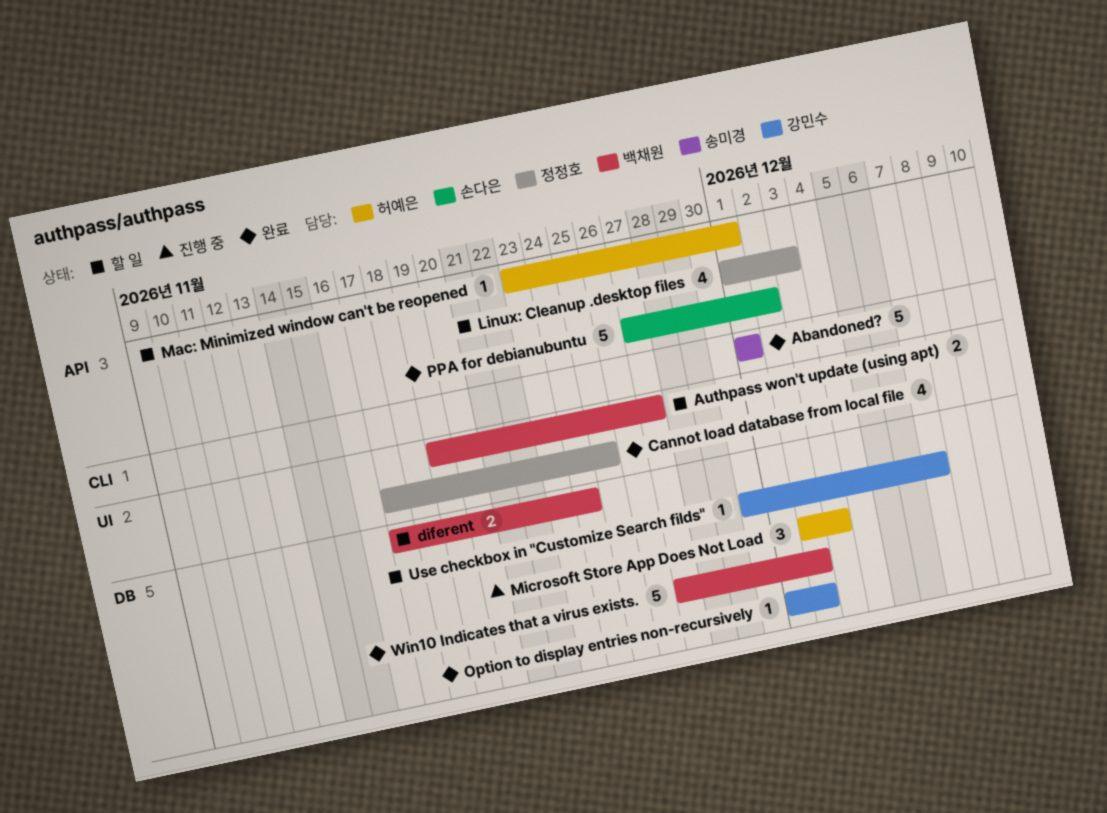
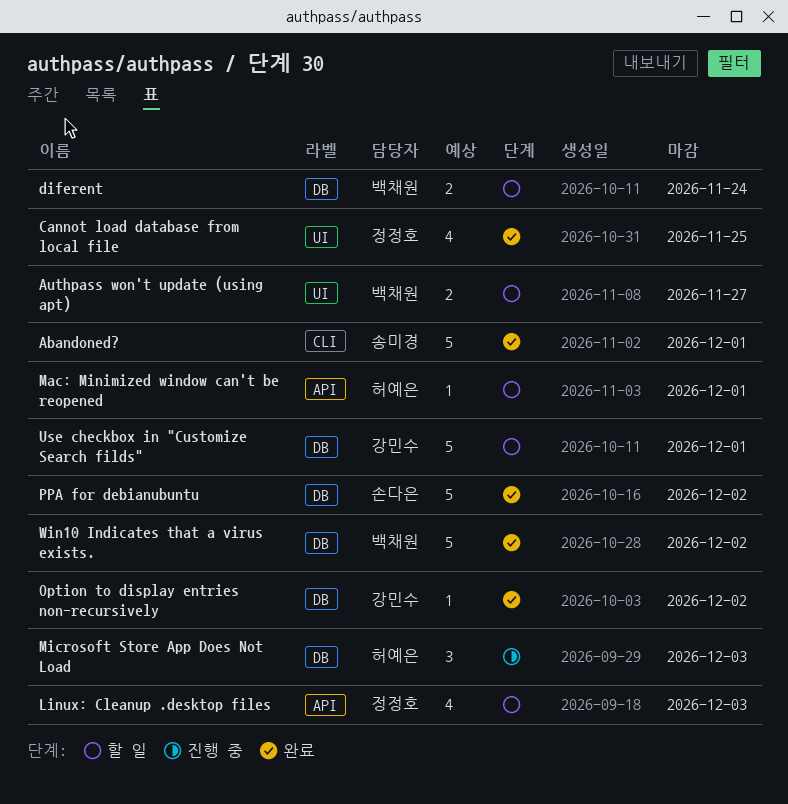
PPA for debianubuntu, label: API -> DB
Use checkbox in "Customize Search filds", estimate: 1 -> 5
Use checkbox in "Customize Search filds", due: Dec 7 -> Dec 1

